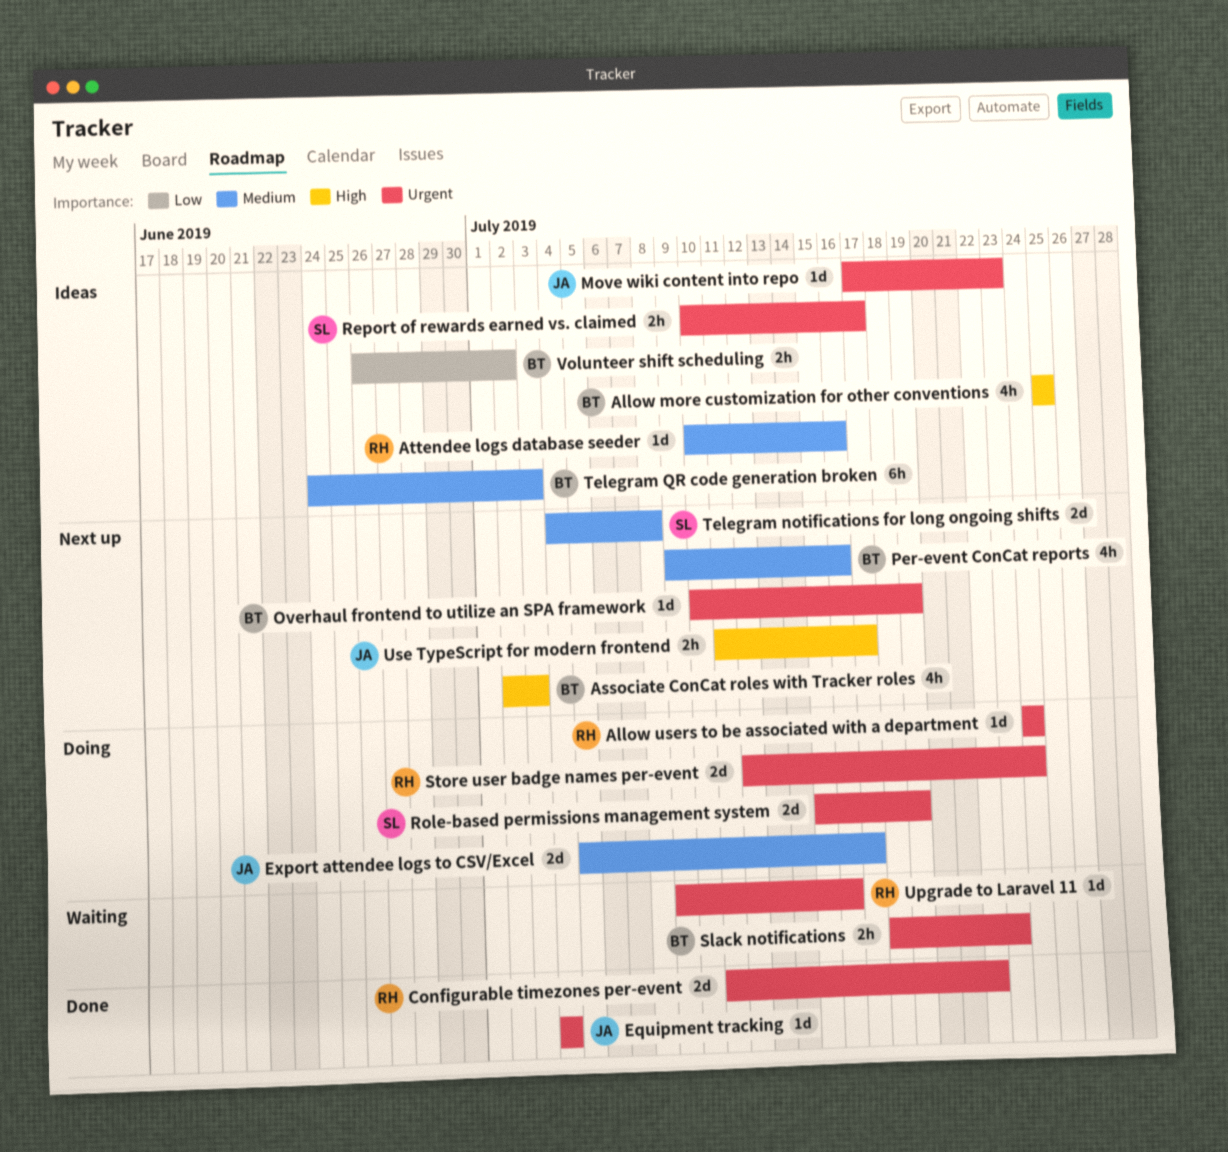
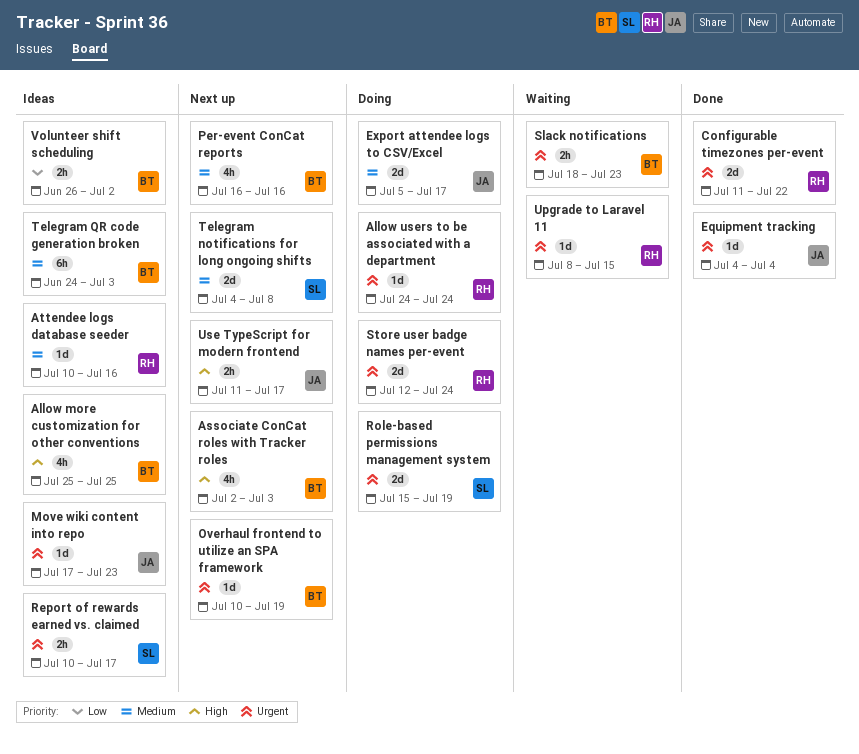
Per-event ConCat reports, start: Jul 9 -> Jul 16
Upgrade to Laravel 11, start: Jul 9 -> Jul 8
Upgrade to Laravel 11, due: Jul 16 -> Jul 15

